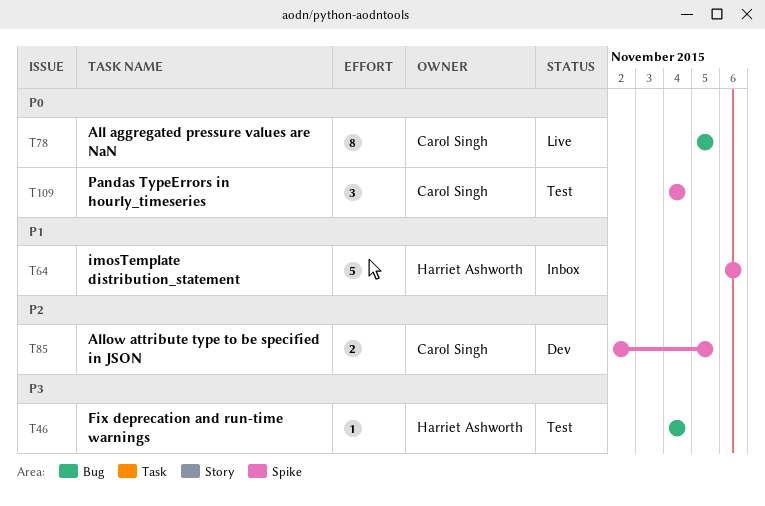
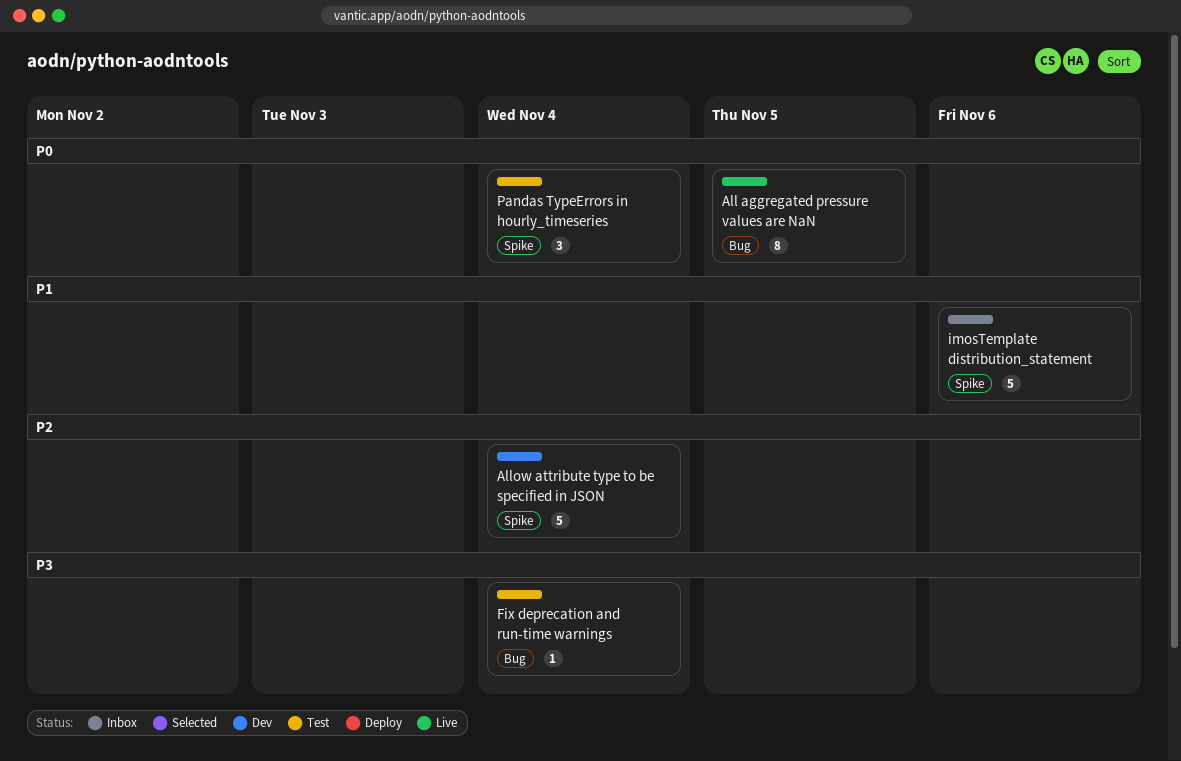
Allow attribute type to be specified in JSON, estimate: 2 -> 5
Allow attribute type to be specified in JSON, due: Nov 5 -> Nov 4

